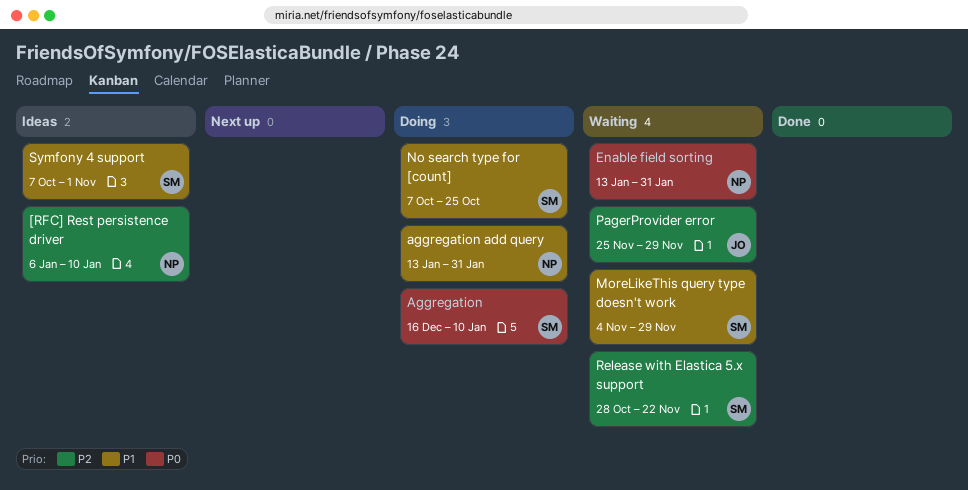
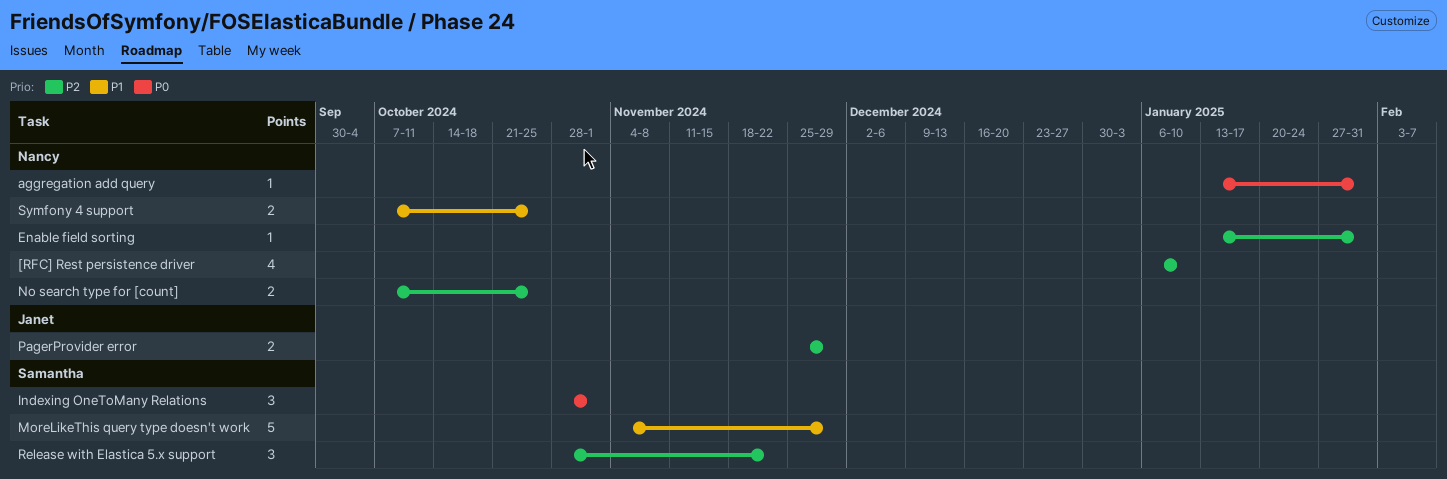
Aggregation: present -> none
aggregation add query, priority: P1 -> P0
Enable field sorting, priority: P0 -> P2
Indexing OneToMany Relations: none -> present
No search type for [count], owner: Samantha -> Nancy
No search type for [count], priority: P1 -> P2
Symfony 4 support, owner: Samantha -> Nancy
Symfony 4 support, due: Nov 1 -> Oct 25

